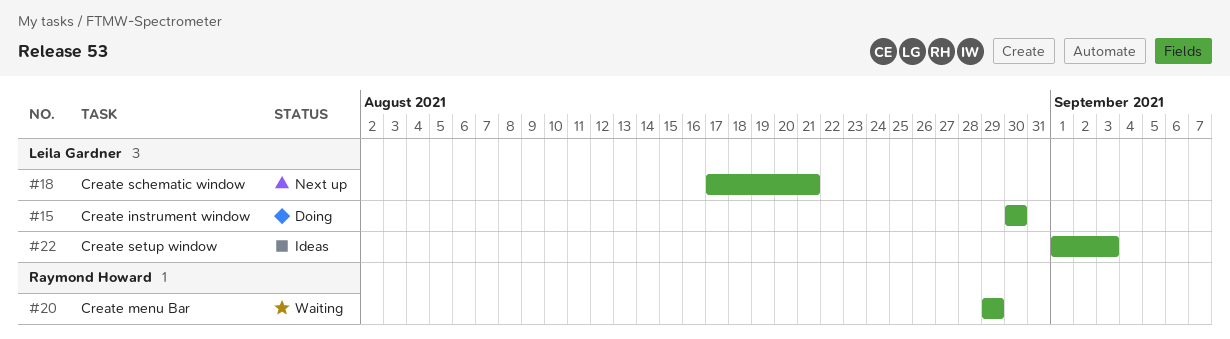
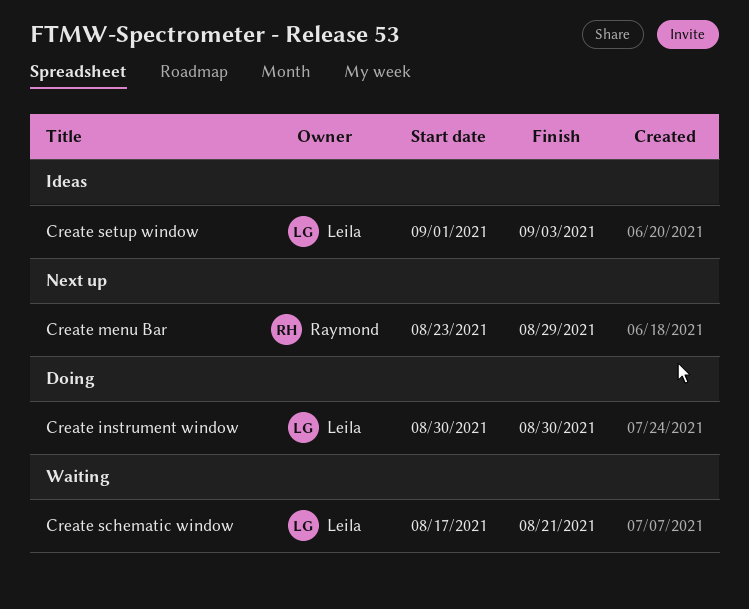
Create menu Bar, status: Waiting -> Next up
Create menu Bar, start: Aug 29 -> Aug 23
Create schematic window, status: Next up -> Waiting

